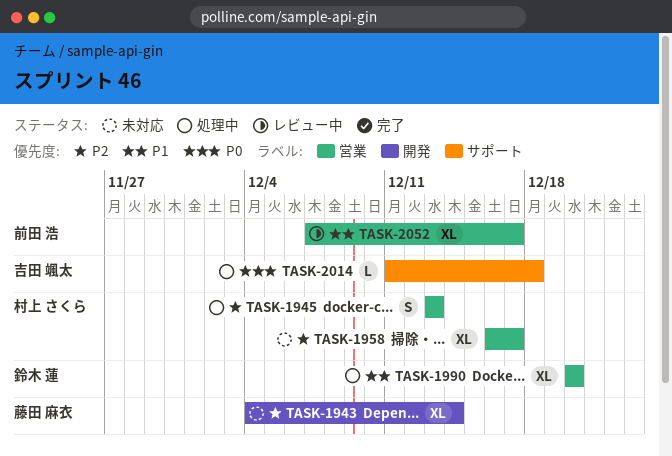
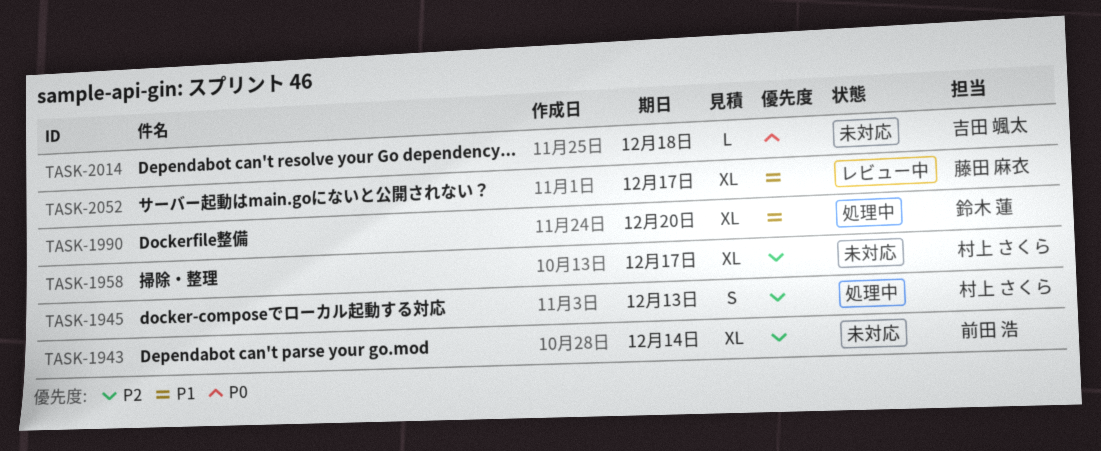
TASK-1943, owner: 藤田 麻衣 -> 前田 浩
TASK-2014, status: 処理中 -> 未対応
TASK-2052, owner: 前田 浩 -> 藤田 麻衣

